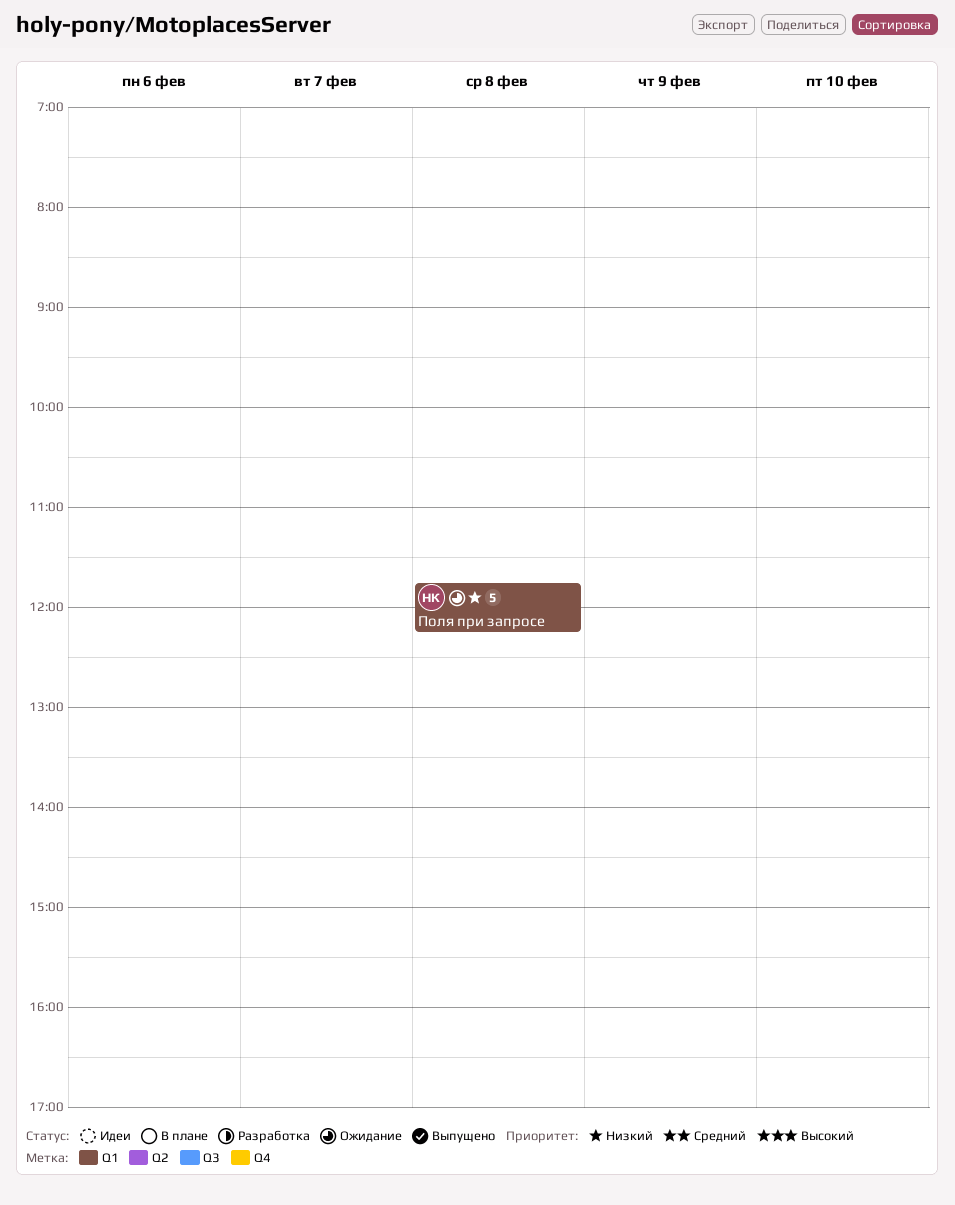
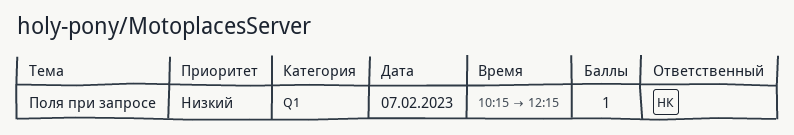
Поля при запросе, estimate: 5 -> 1
Поля при запросе, day: Feb 8 -> Feb 7
Поля при запросе, begins: 11:45 -> 10:15

